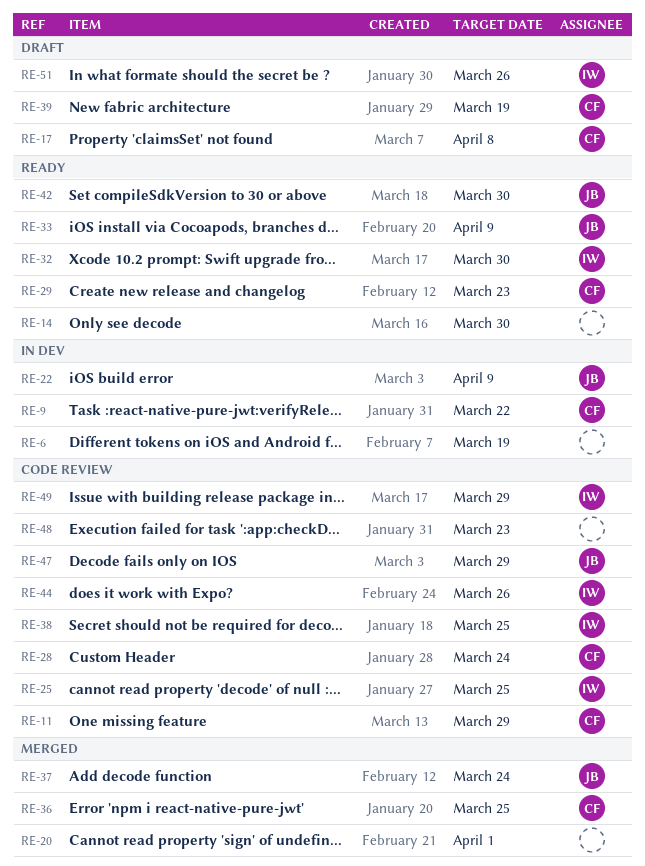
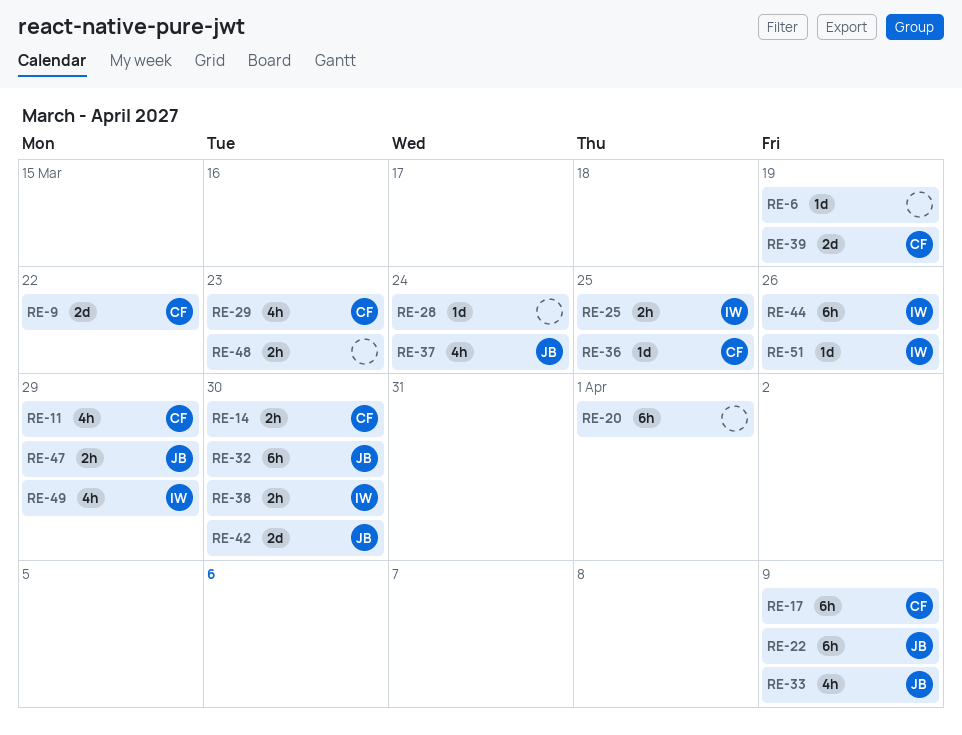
RE-14, owner: none -> CF
RE-17, due: Apr 8 -> Apr 9
RE-28, owner: CF -> none
RE-32, owner: IW -> JB
RE-38, due: Mar 25 -> Mar 30

